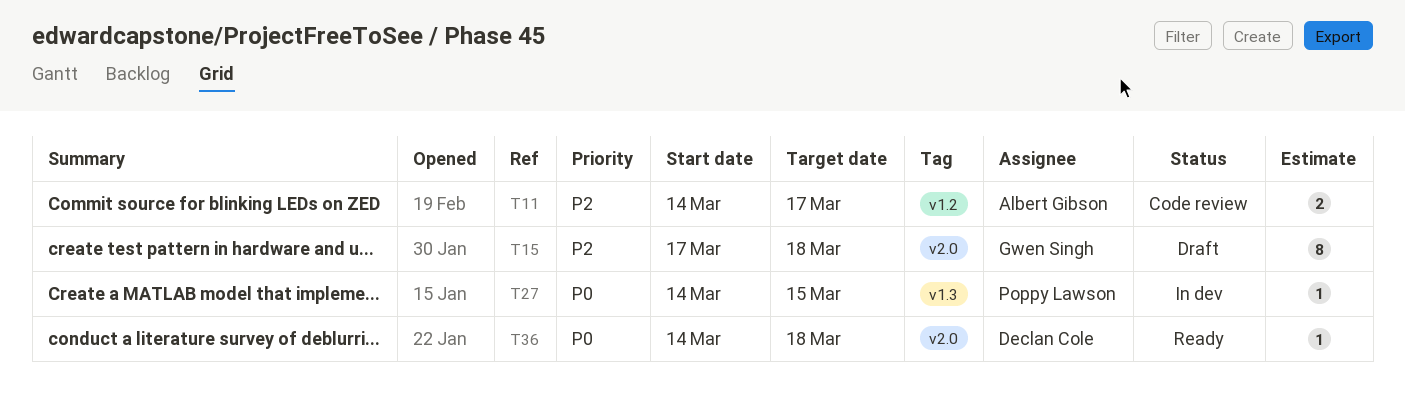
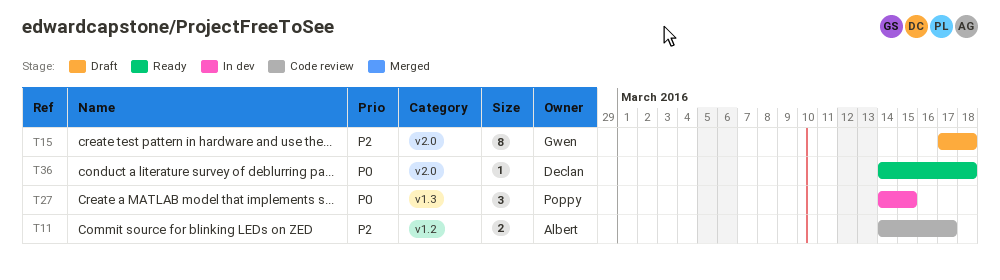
T27, estimate: 1 -> 3

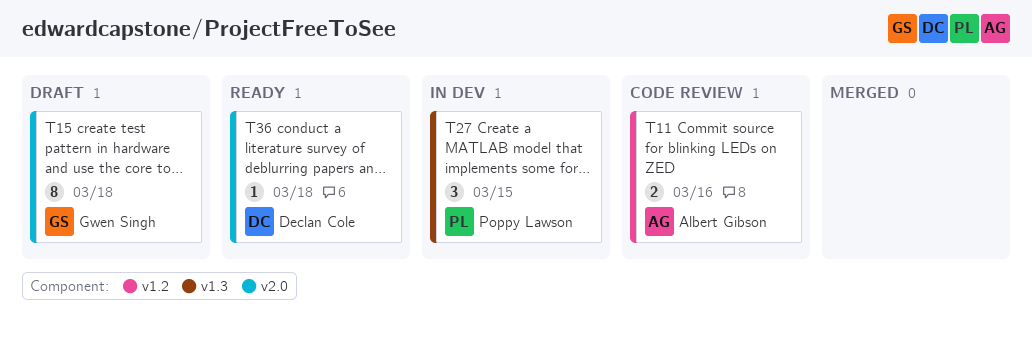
T11, due: Mar 17 -> Mar 16

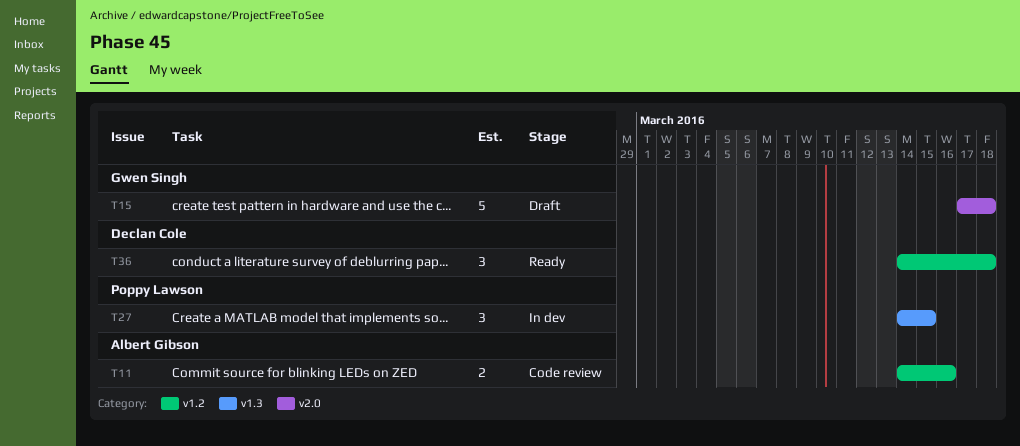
T15, estimate: 8 -> 5
T36, label: v2.0 -> v1.2
T36, estimate: 1 -> 3

